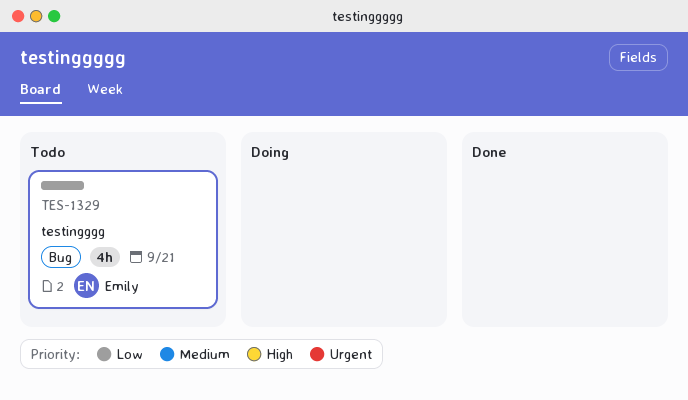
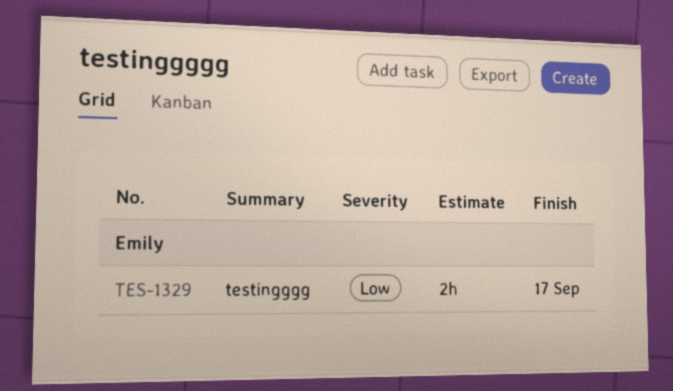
TES-1329, estimate: 4h -> 2h
TES-1329, due: Sep 21 -> Sep 17

